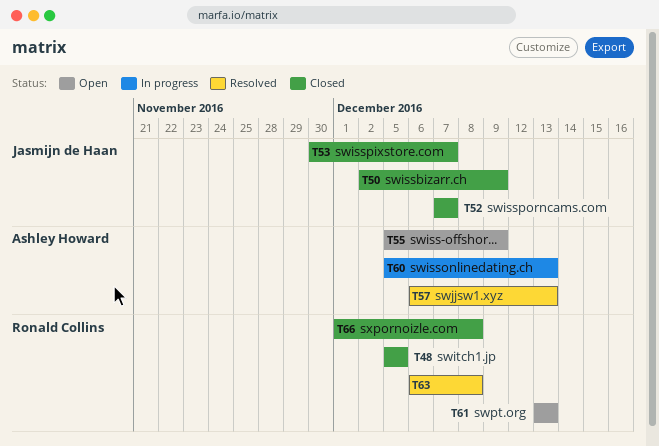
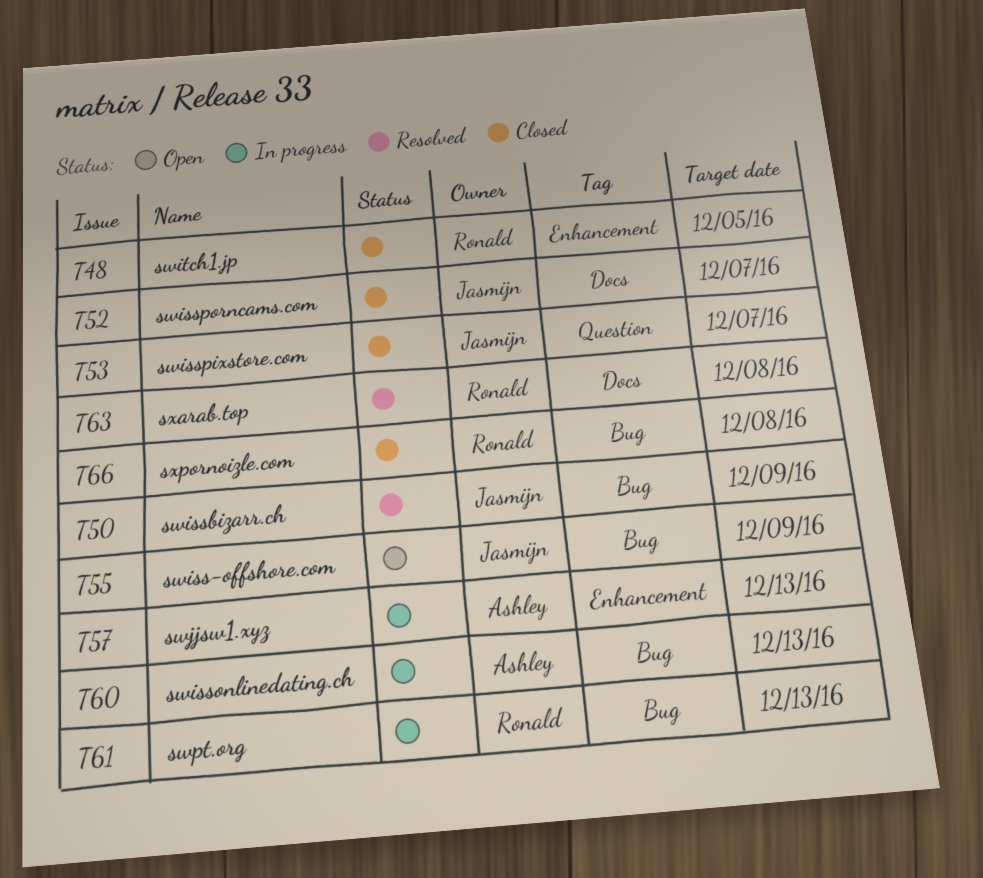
T50, status: Closed -> Resolved
T55, owner: Ashley Howard -> Jasmijn de Haan
T57, status: Resolved -> In progress
T61, status: Open -> In progress

